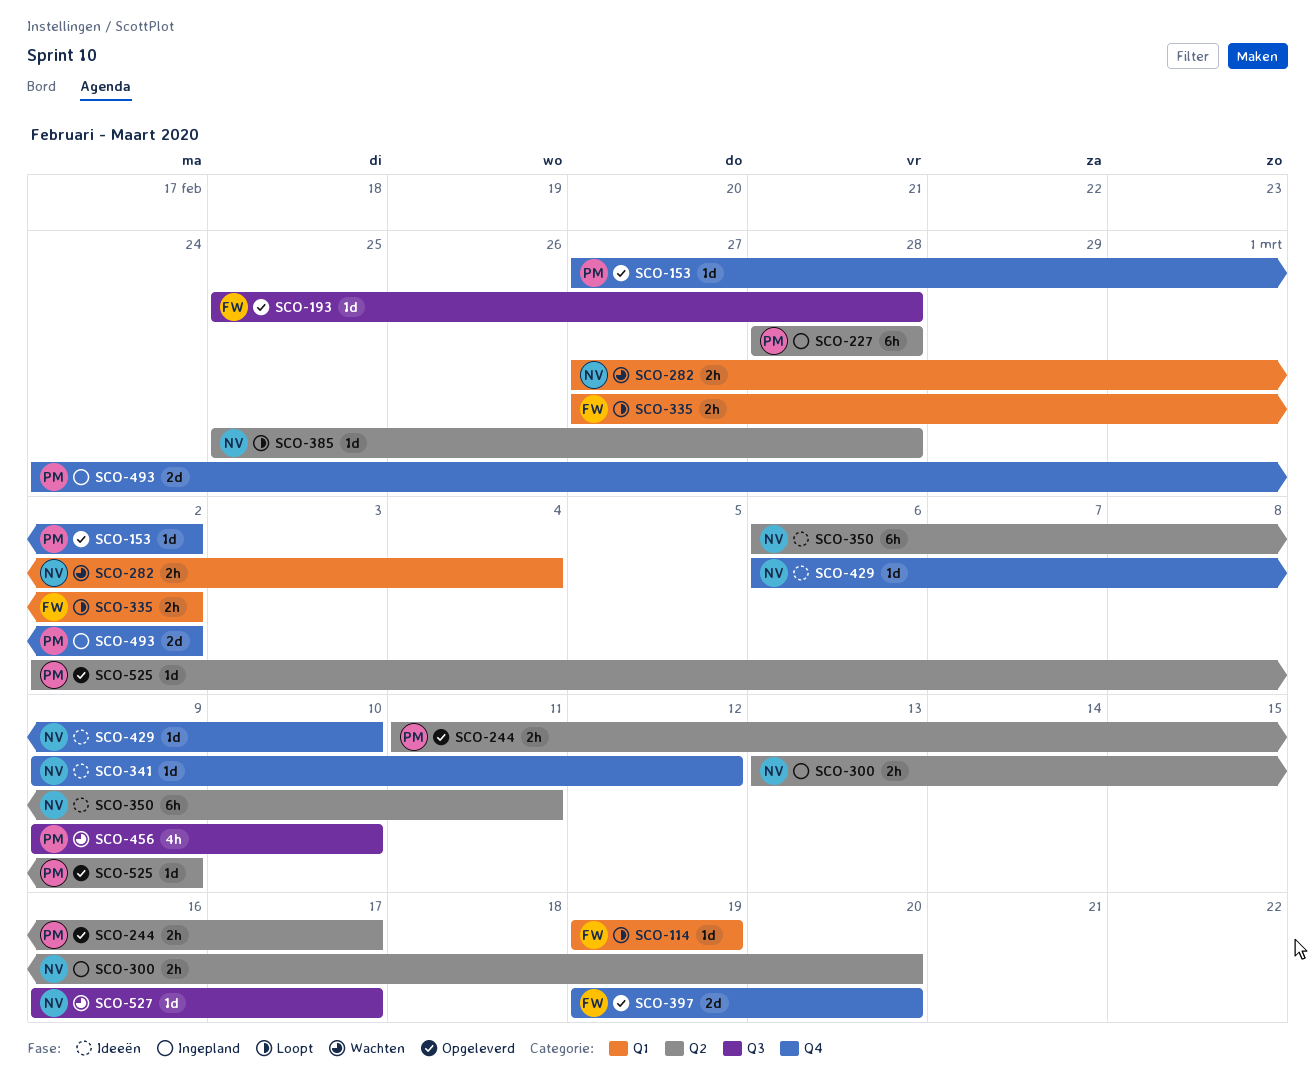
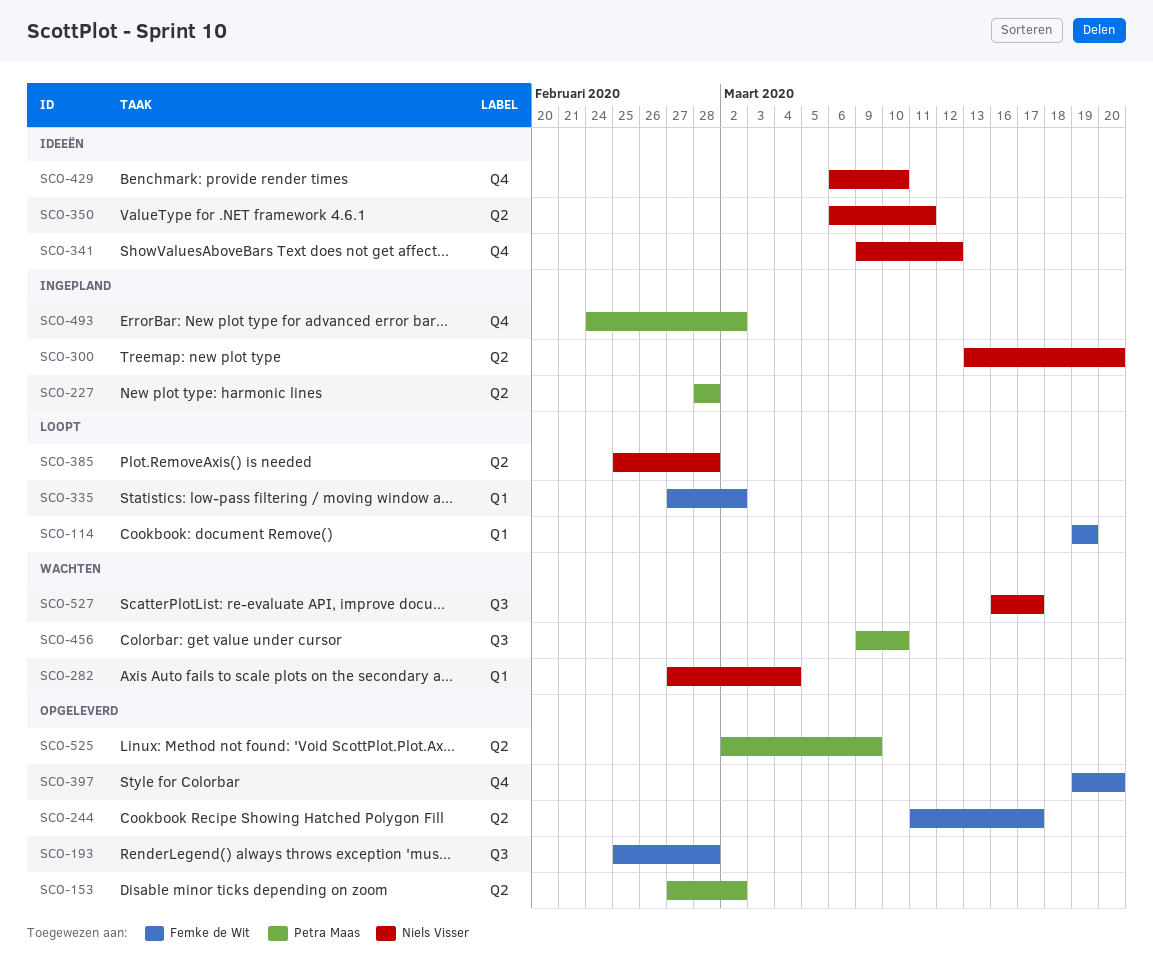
SCO-153, label: Q4 -> Q2
SCO-244, owner: Petra Maas -> Femke de Wit

